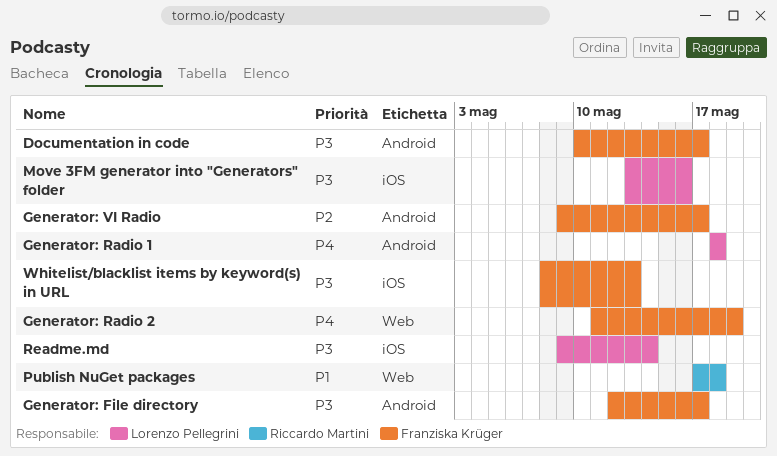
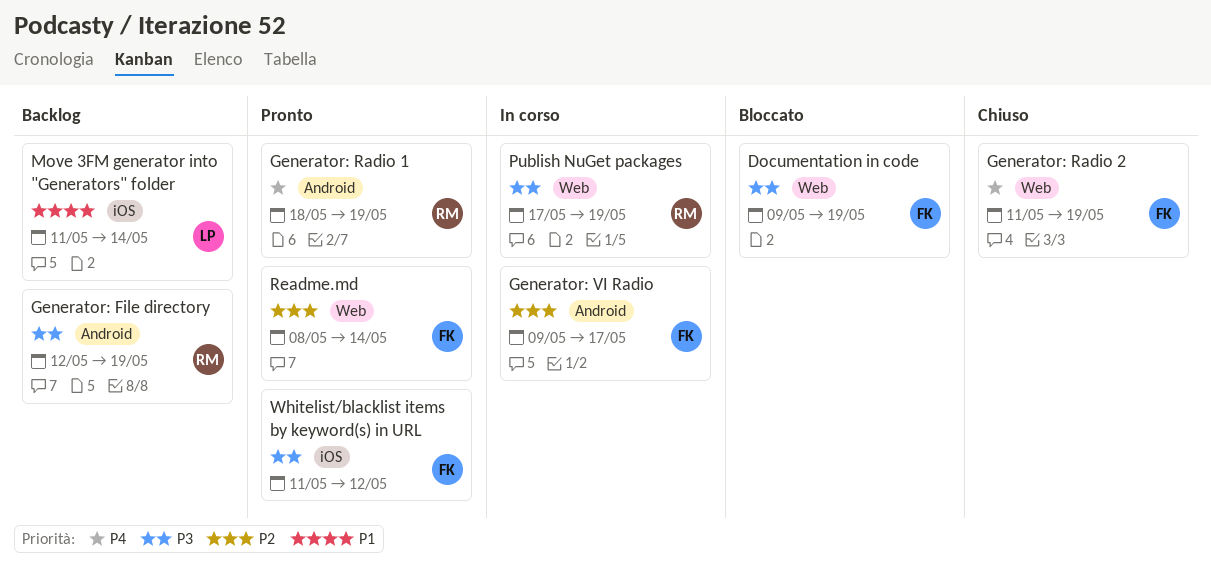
Documentation in code, label: Android -> Web
Documentation in code, start: May 10 -> May 9
Documentation in code, due: May 17 -> May 19
Generator: File directory, owner: Franziska Krüger -> Riccardo Martini
Generator: File directory, due: May 17 -> May 19
Generator: Radio 1, owner: Lorenzo Pellegrini -> Riccardo Martini
Generator: Radio 1, due: May 18 -> May 19
Move 3FM generator into "Generators" folder, priority: P3 -> P1
Move 3FM generator into "Generators" folder, start: May 13 -> May 11
Move 3FM generator into "Generators" folder, due: May 16 -> May 14
Publish NuGet packages, priority: P1 -> P3
Publish NuGet packages, due: May 18 -> May 19
Readme.md, owner: Lorenzo Pellegrini -> Franziska Krüger
Readme.md, priority: P3 -> P2
Readme.md, label: iOS -> Web
Readme.md, start: May 9 -> May 8
Whitelist/blacklist items by keyword(s) in URL, start: May 8 -> May 11
Whitelist/blacklist items by keyword(s) in URL, due: May 13 -> May 12

